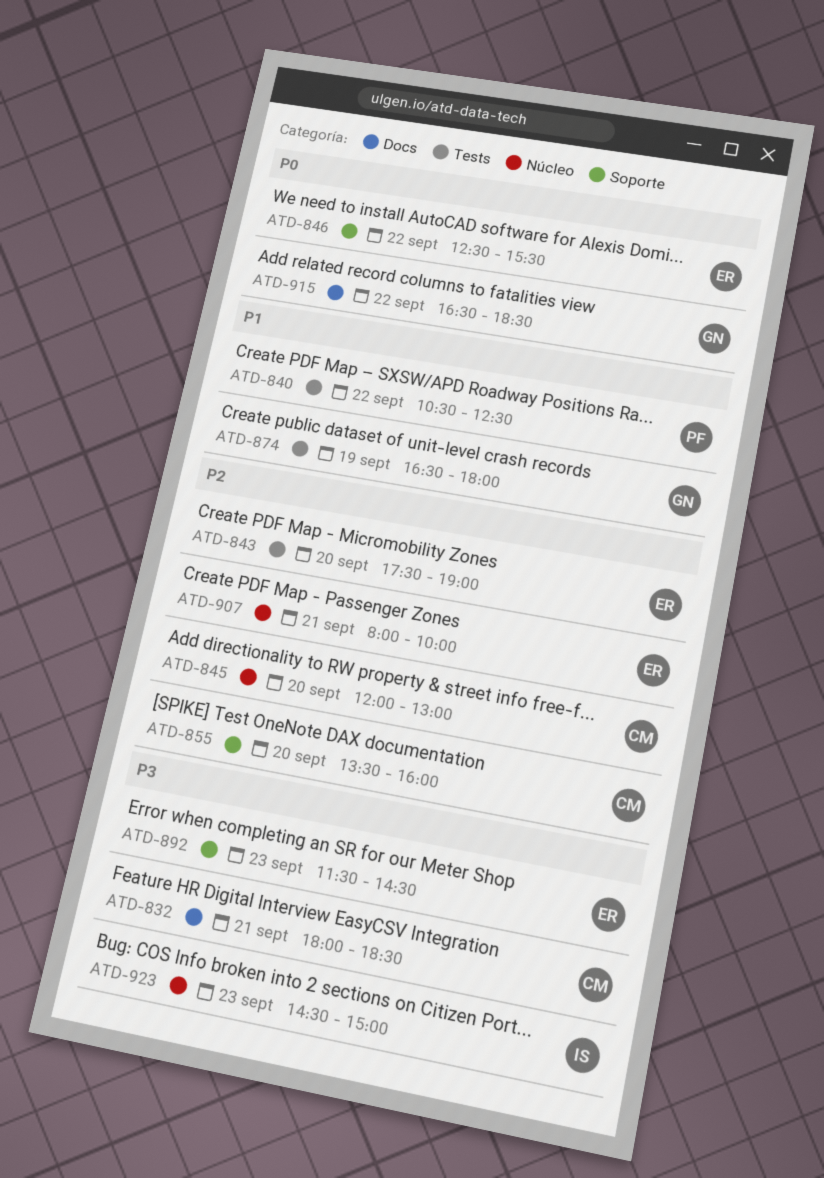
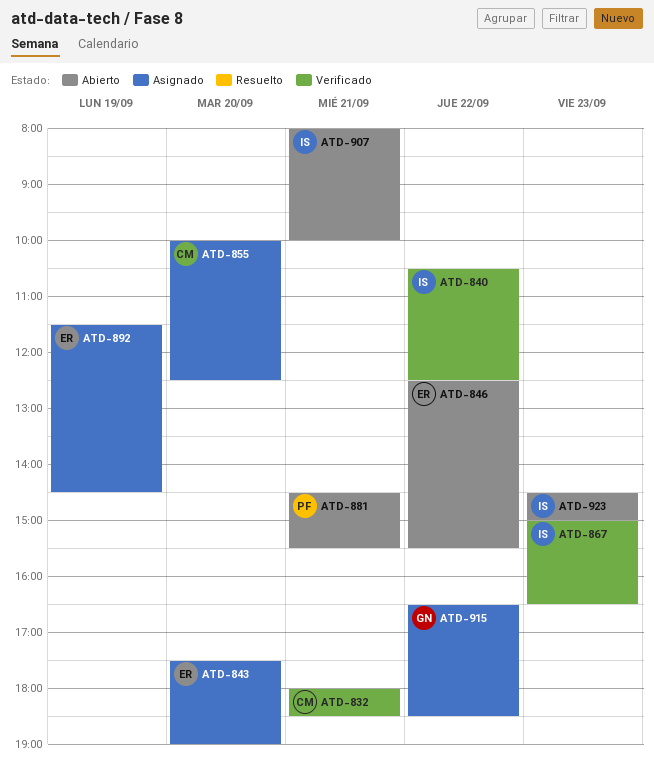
ATD-840, owner: PF -> IS
ATD-845: present -> none
ATD-855, begins: 13:30 -> 10:00
ATD-855, ends: 16:00 -> 12:30
ATD-867: none -> present
ATD-874: present -> none
ATD-881: none -> present
ATD-892, day: Sep 23 -> Sep 19
ATD-907, owner: ER -> IS

